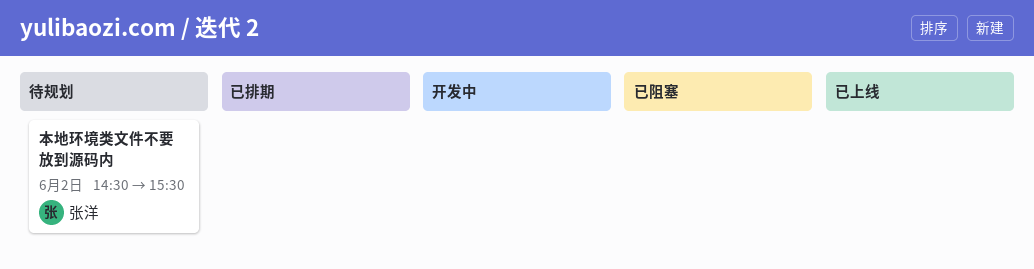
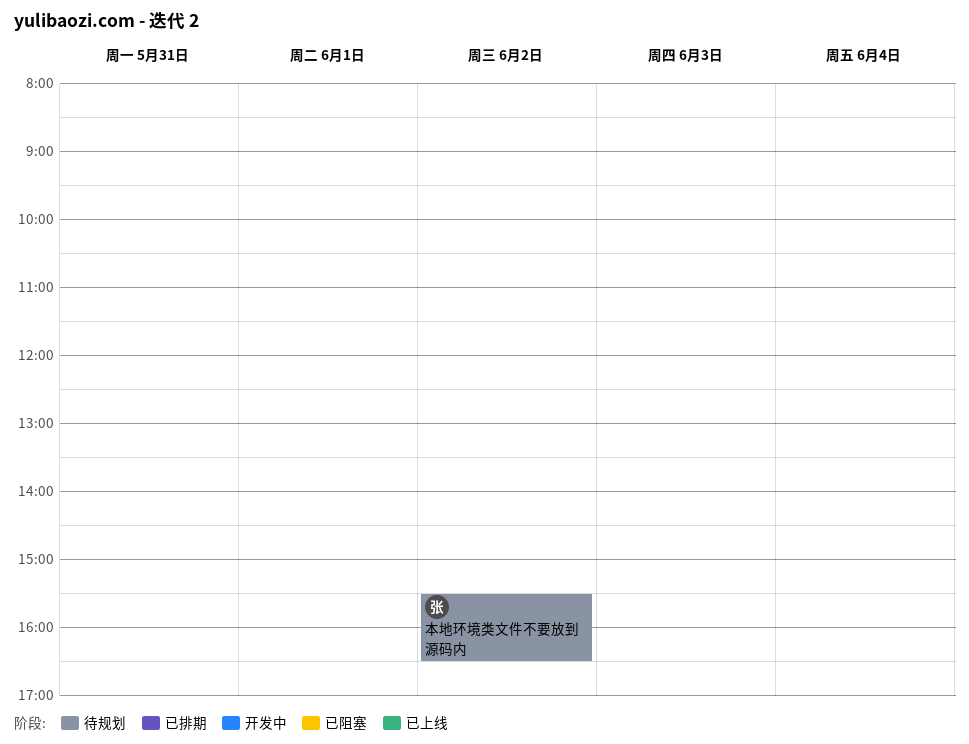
本地环境类文件不要放到源码内, begins: 14:30 -> 15:30
本地环境类文件不要放到源码内, ends: 15:30 -> 16:30

